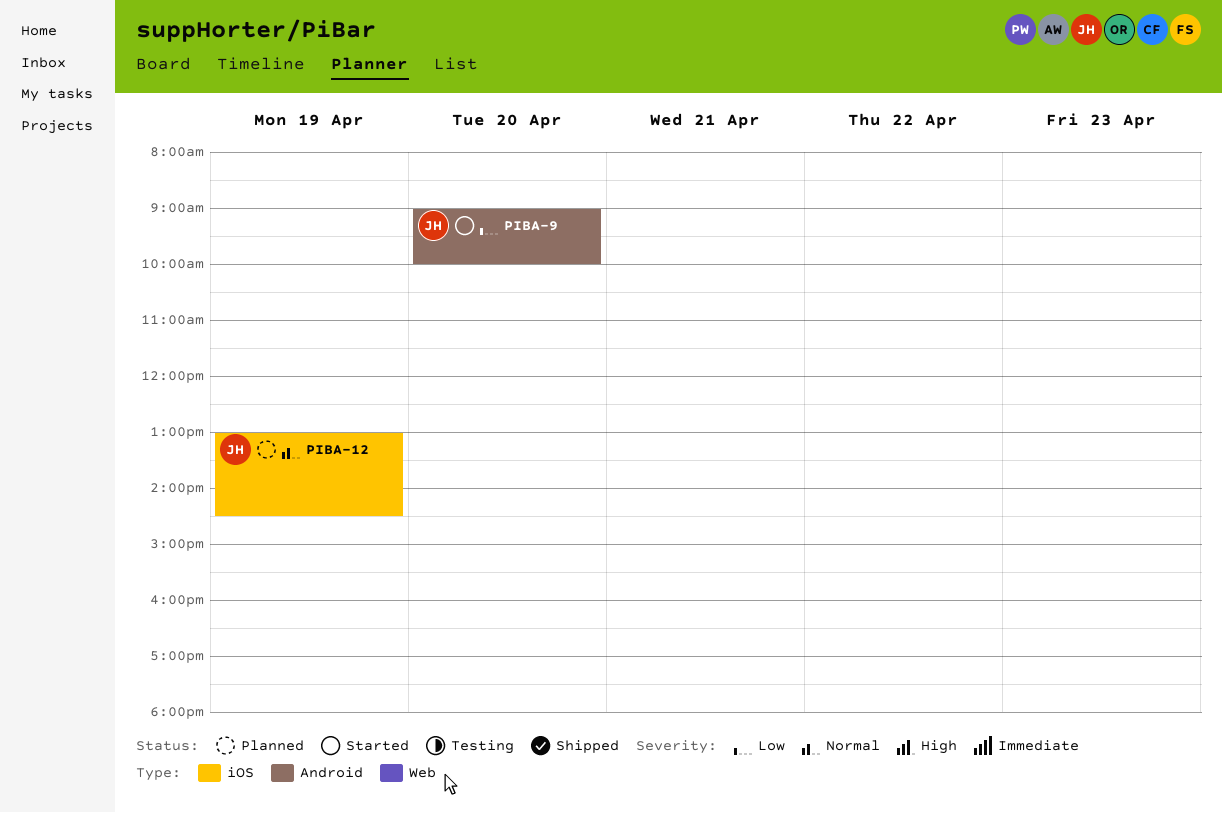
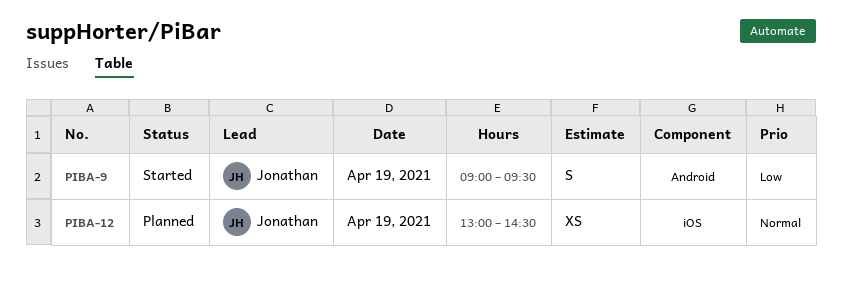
PIBA-9, day: Apr 20 -> Apr 19
PIBA-9, ends: 10:00 -> 09:30

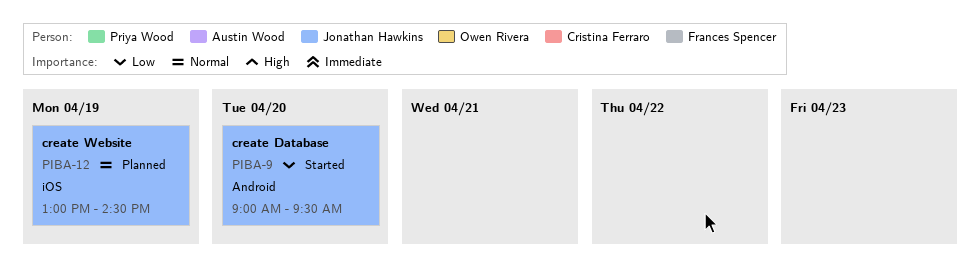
PIBA-9, day: Apr 19 -> Apr 20

